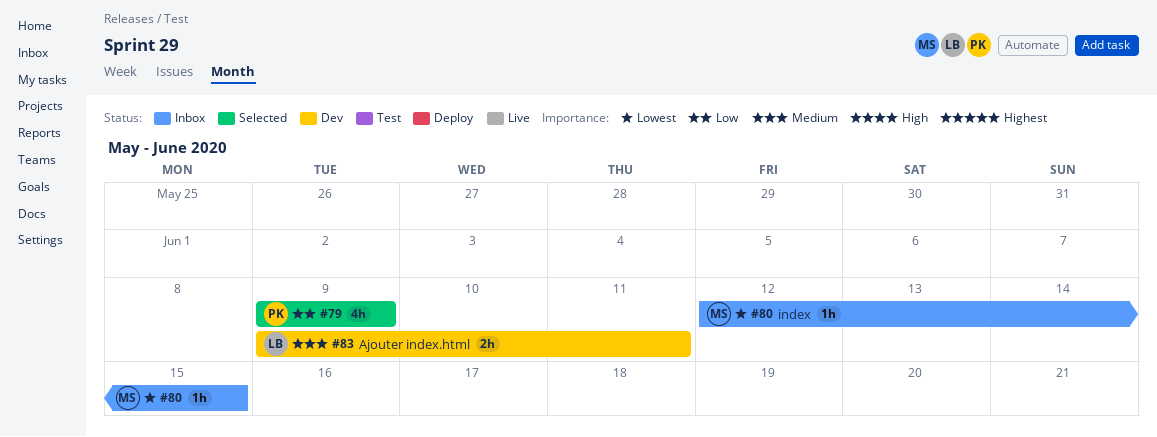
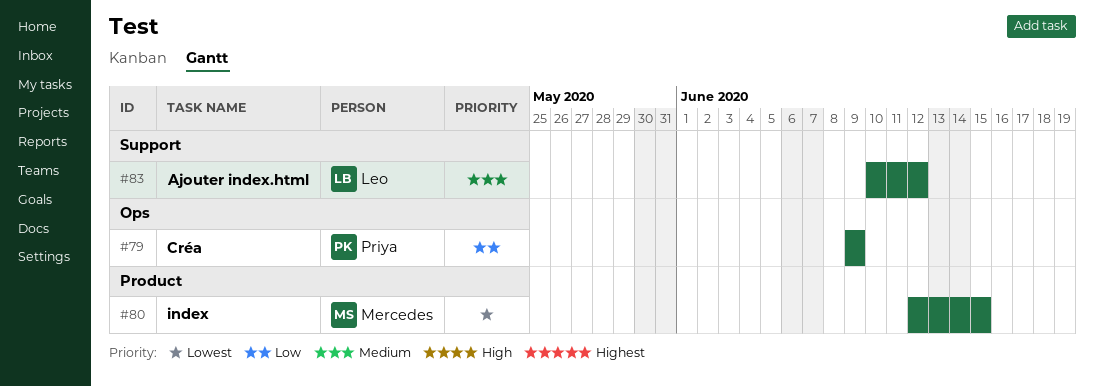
#83, start: Jun 9 -> Jun 10
#83, due: Jun 11 -> Jun 12

